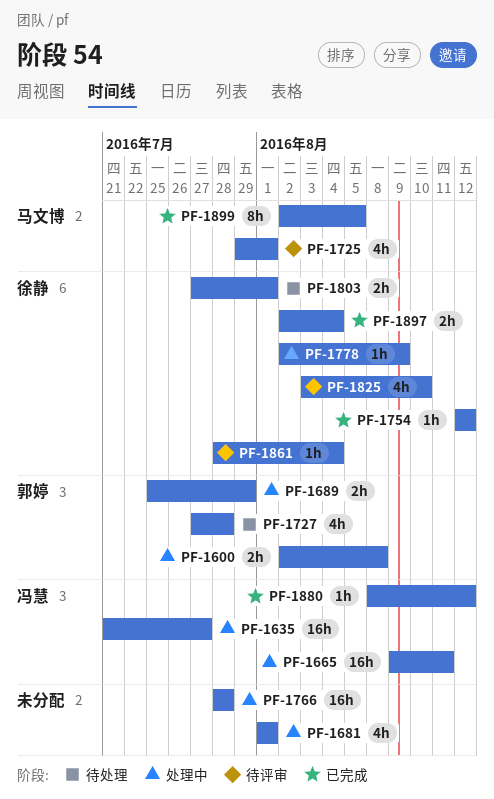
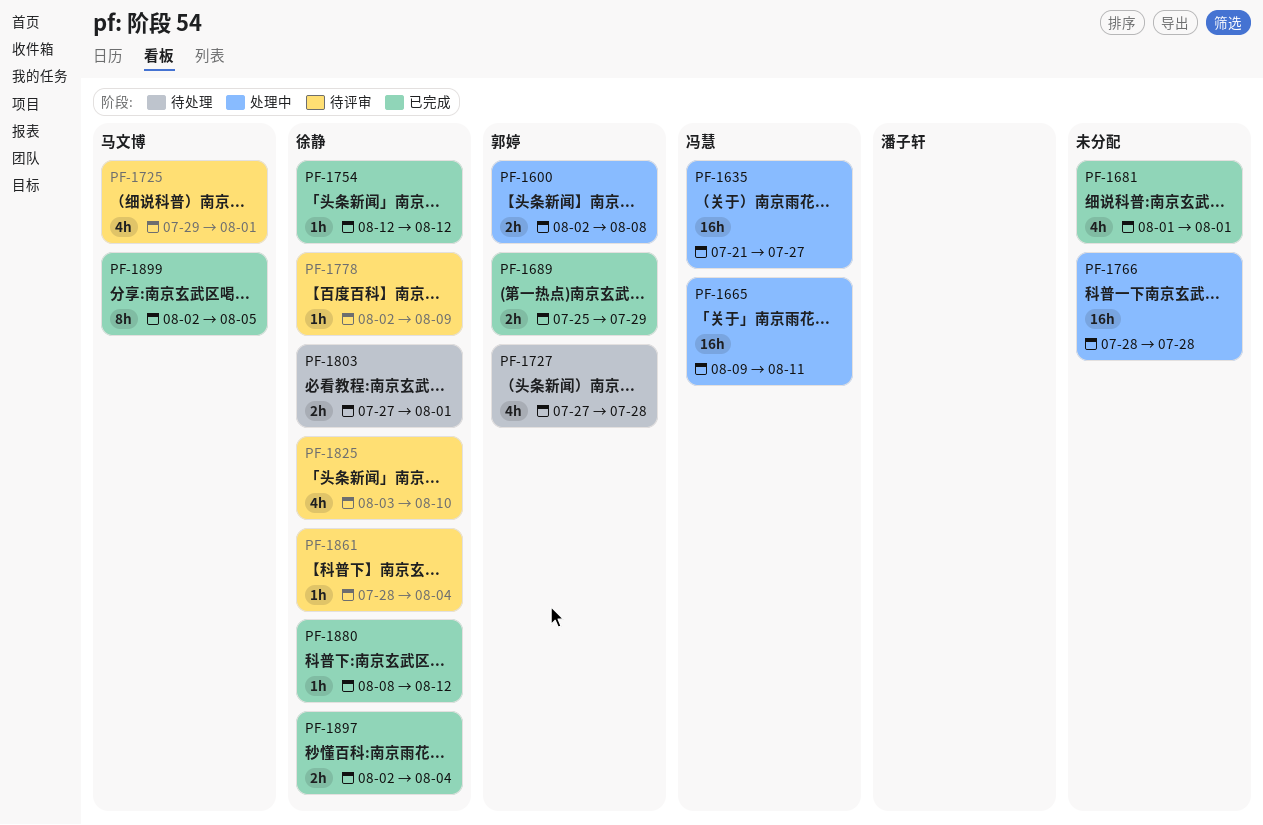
PF-1681, status: 处理中 -> 已完成
PF-1689, status: 处理中 -> 已完成
PF-1778, status: 处理中 -> 待评审
PF-1880, owner: 冯慧 -> 徐静

